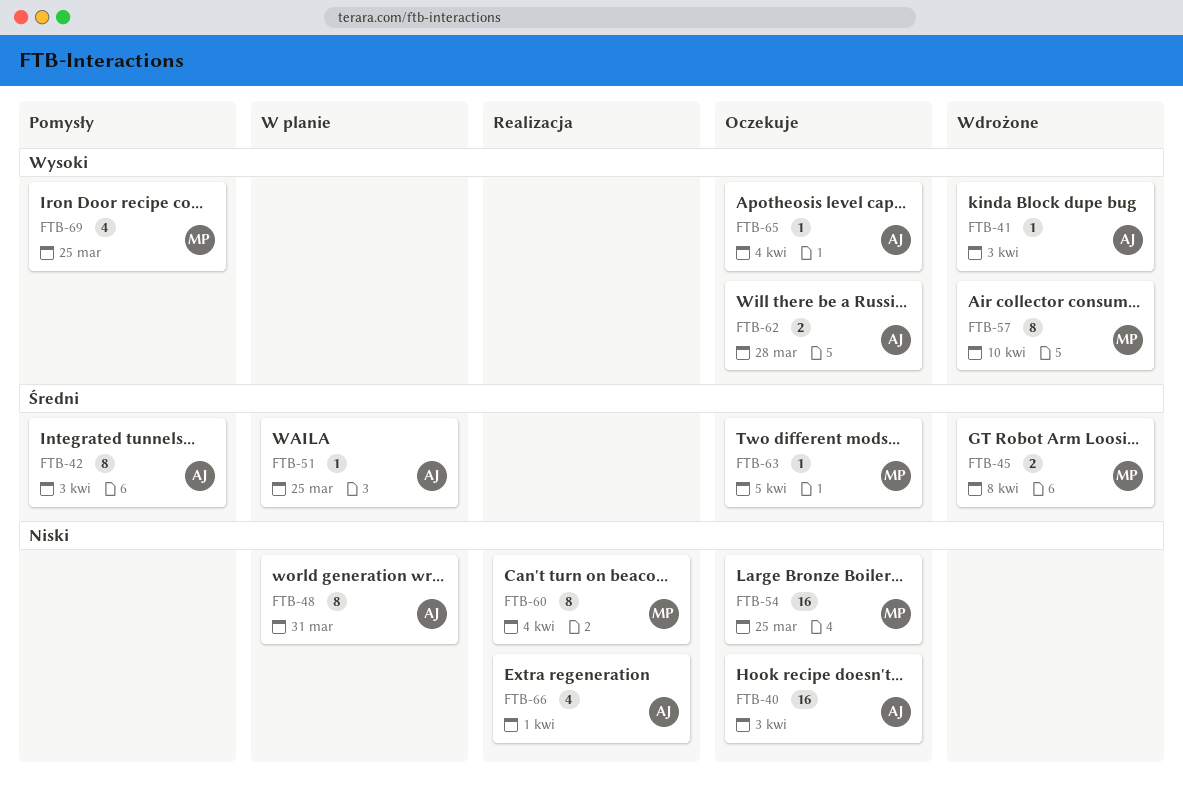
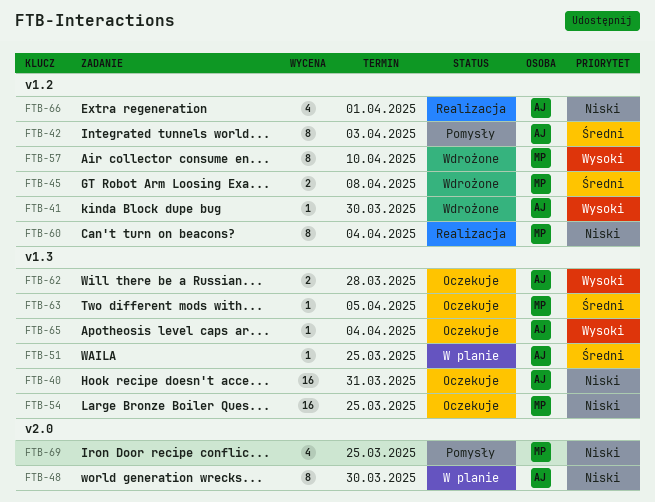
FTB-40, due: Apr 3 -> Mar 31
FTB-41, due: Apr 3 -> Mar 30
FTB-48, due: Mar 31 -> Mar 30
FTB-69, priority: Wysoki -> Niski

